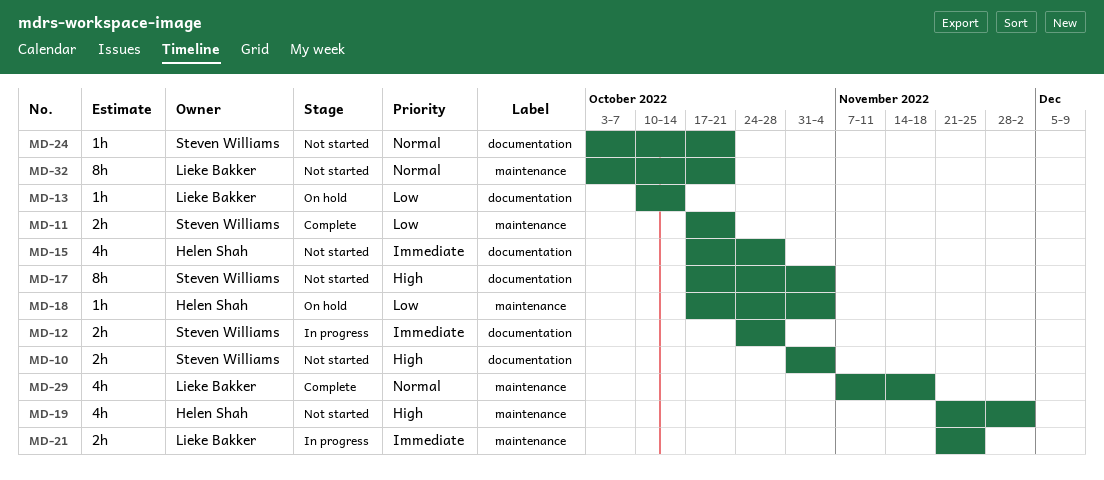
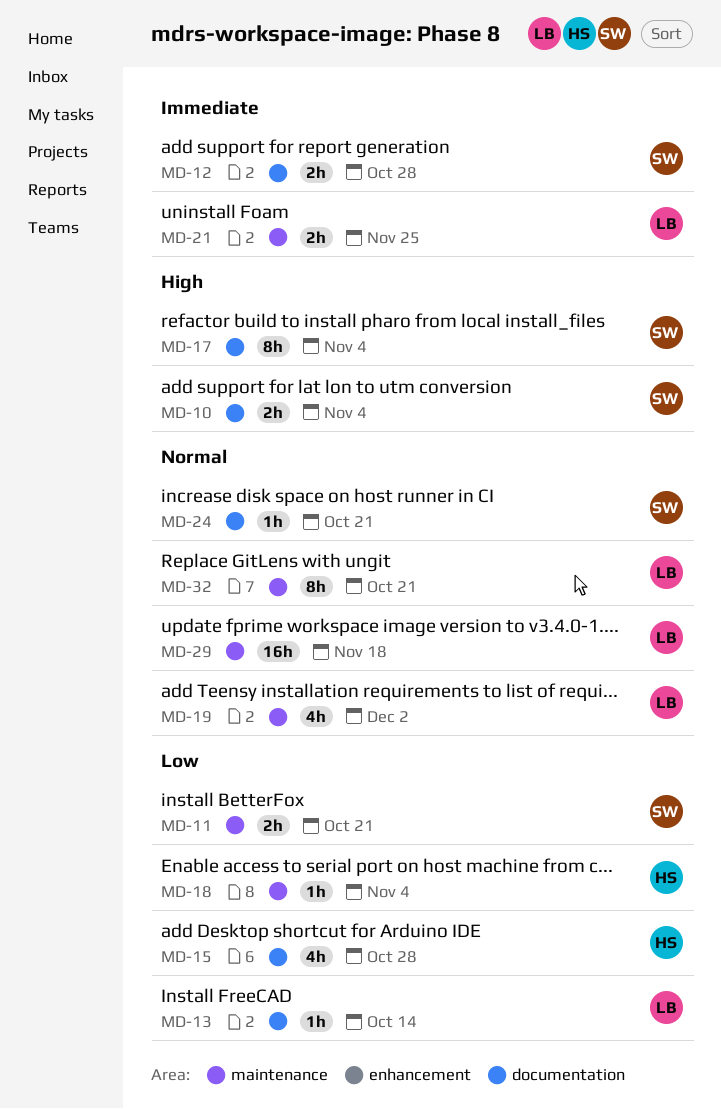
MD-15, priority: Immediate -> Low
MD-19, owner: Helen Shah -> Lieke Bakker
MD-19, priority: High -> Normal
MD-29, estimate: 4h -> 16h

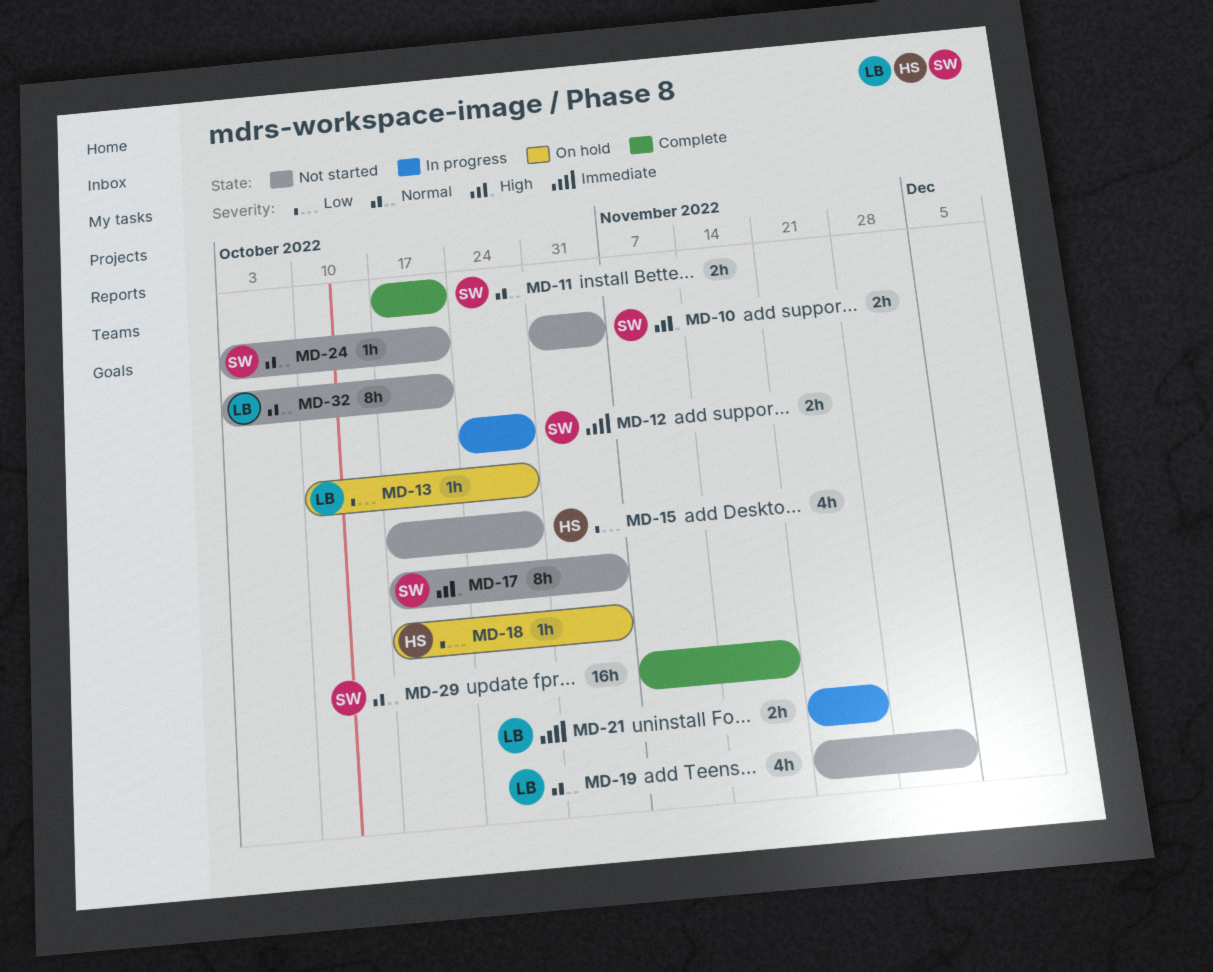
MD-11, priority: Low -> Normal
MD-13, due: Oct 14 -> Oct 28
MD-29, owner: LB -> SW

